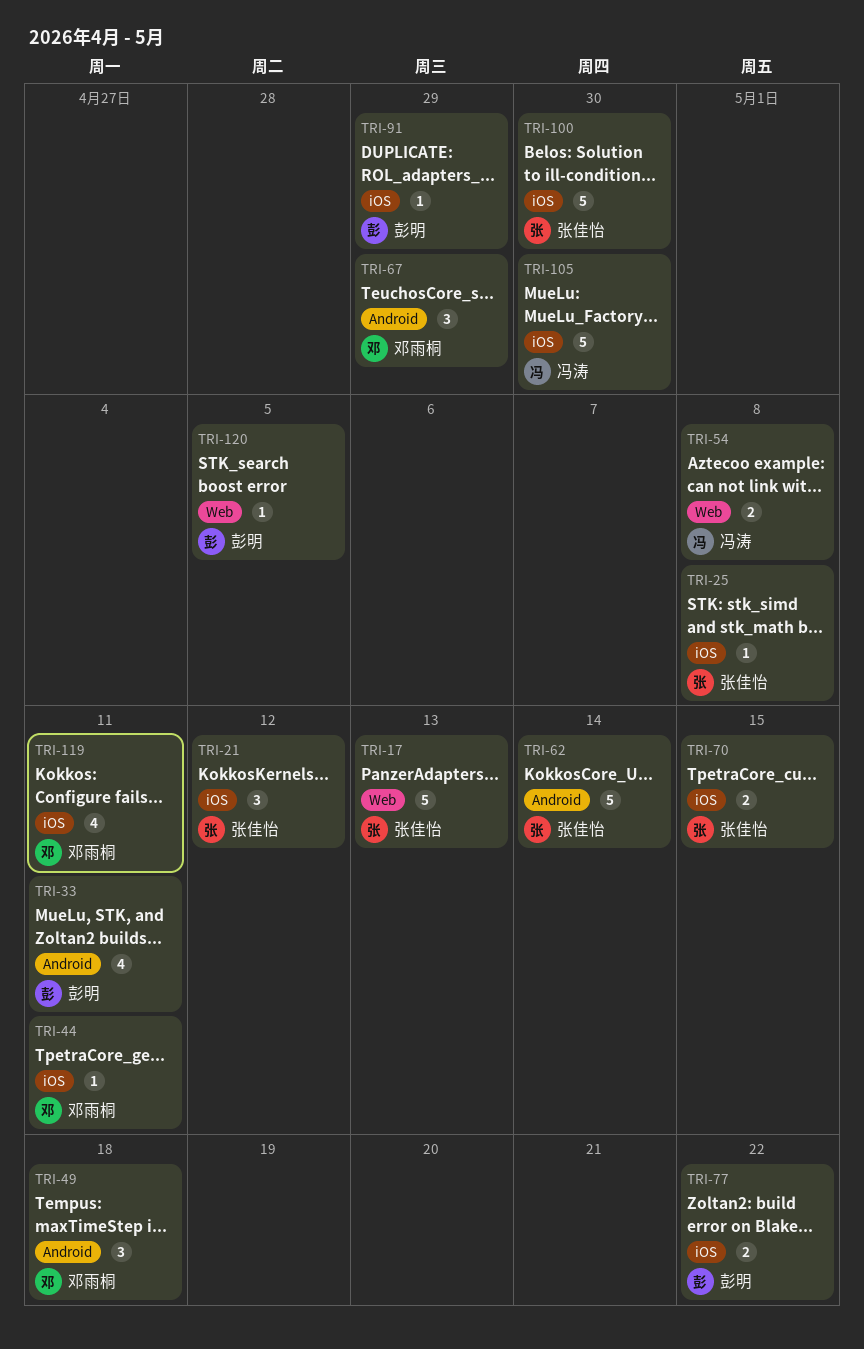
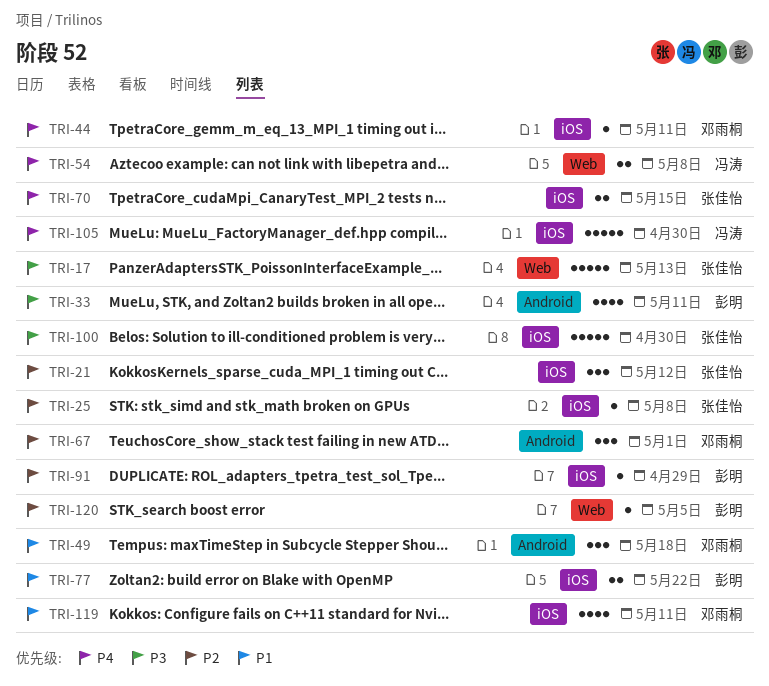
TRI-62: present -> none
TRI-67, due: Apr 29 -> May 1

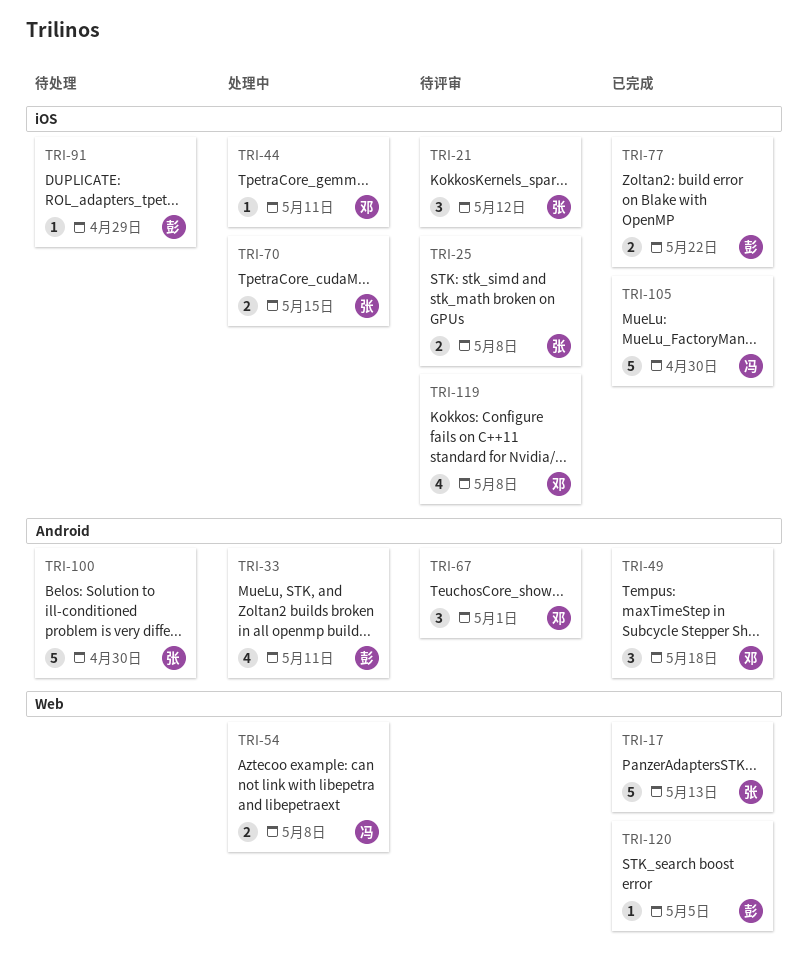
TRI-25, estimate: 1 -> 2
TRI-100, label: iOS -> Android
TRI-119, due: May 11 -> May 8

